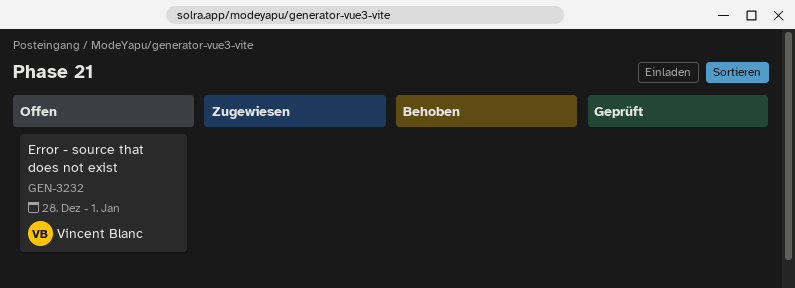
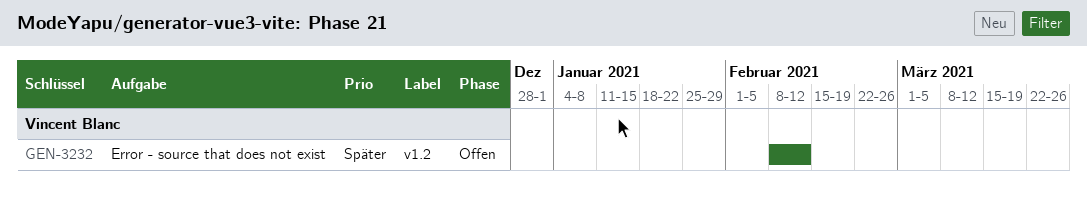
GEN-3232, start: Dec 28 -> Feb 8
GEN-3232, due: Jan 1 -> Feb 12

